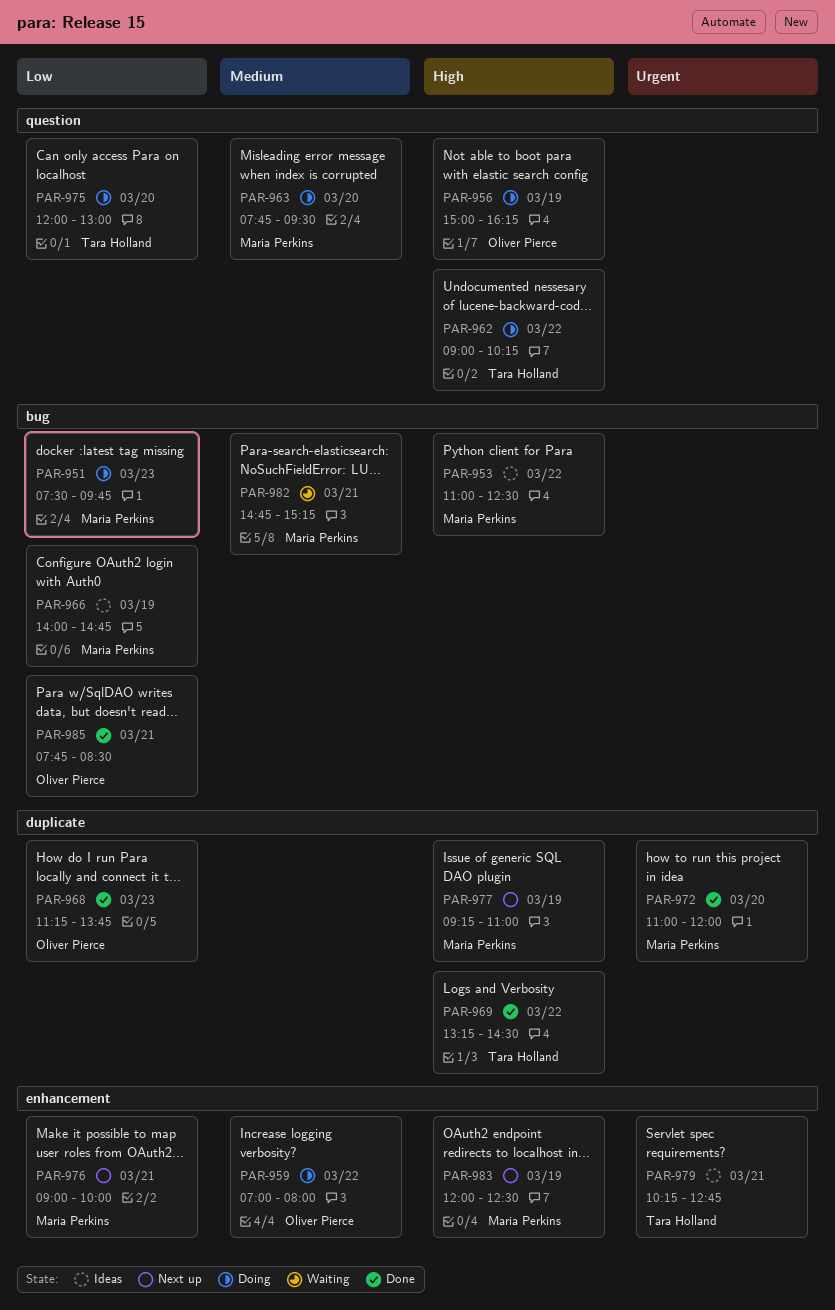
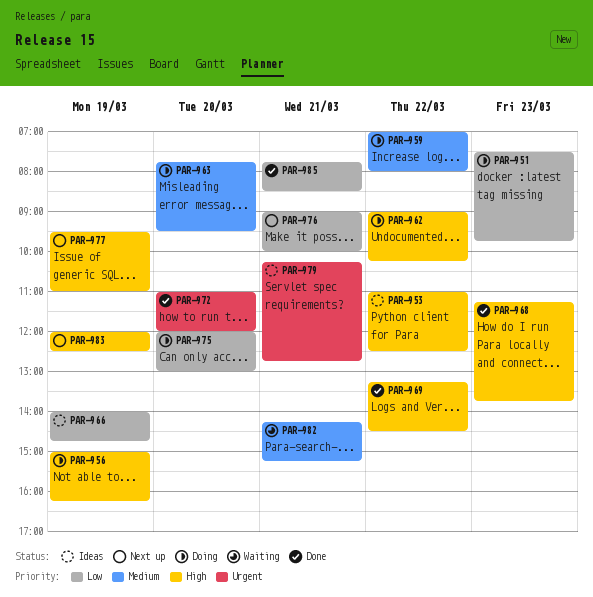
PAR-968, priority: Low -> High
PAR-977, begins: 09:15 -> 09:30
PAR-982, begins: 14:45 -> 14:15

